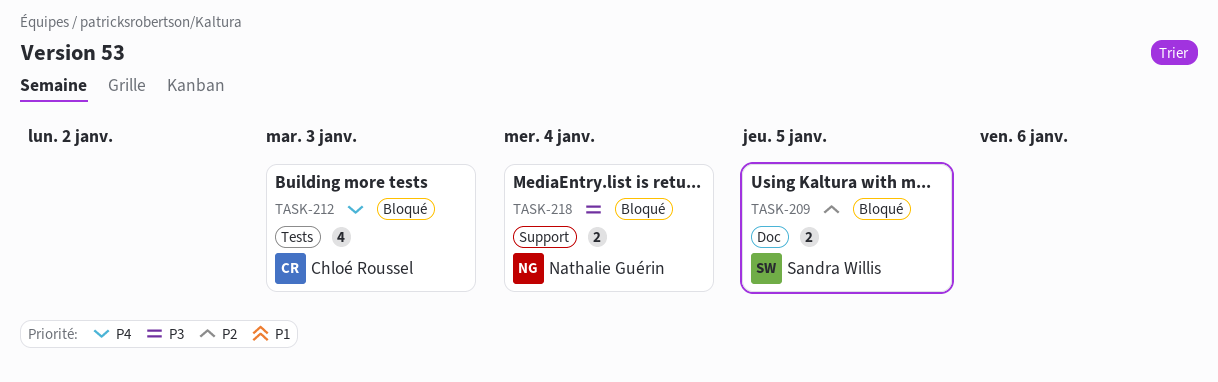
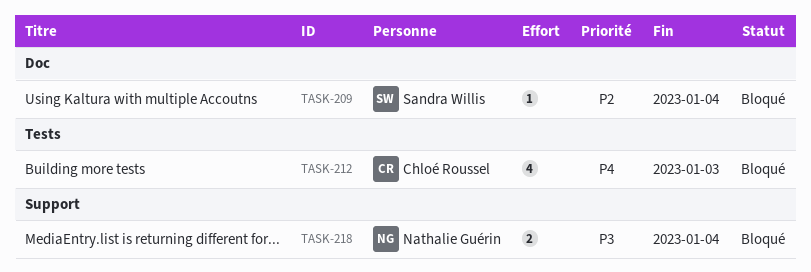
TASK-209, estimate: 2 -> 1
TASK-209, due: Jan 5 -> Jan 4

